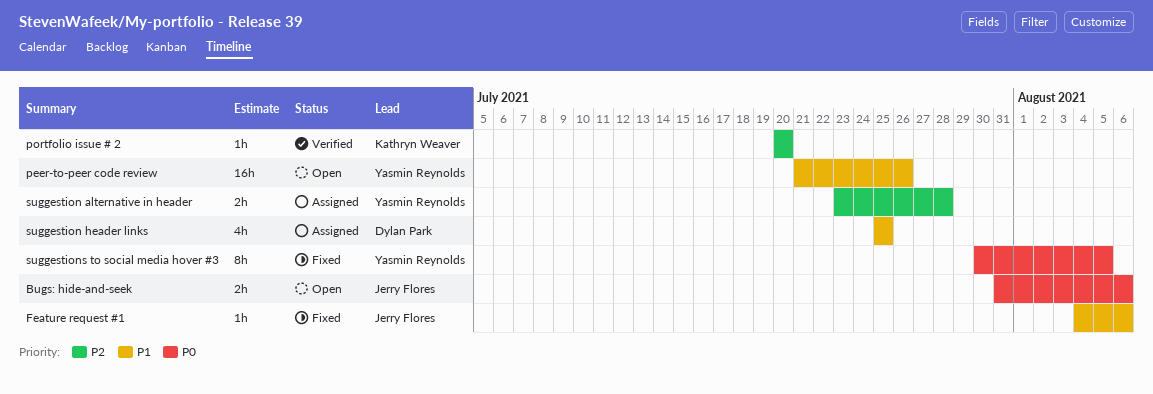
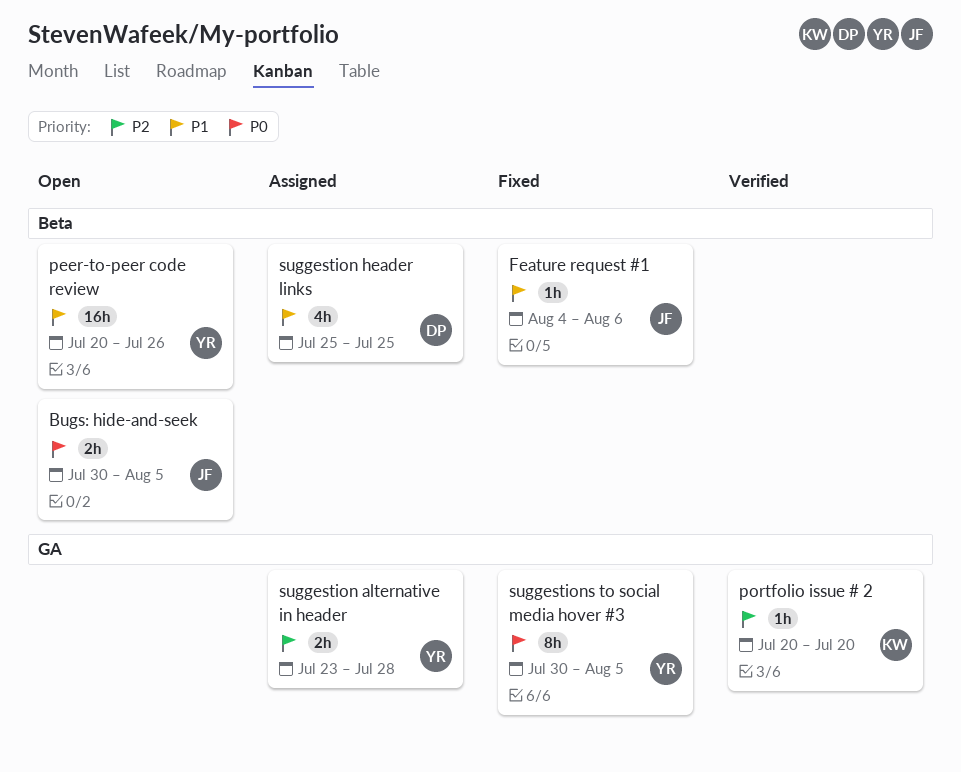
Bugs: hide-and-seek, start: Jul 31 -> Jul 30
Bugs: hide-and-seek, due: Aug 6 -> Aug 5
peer-to-peer code review, start: Jul 21 -> Jul 20

